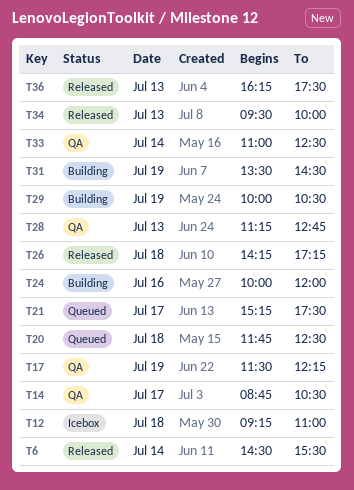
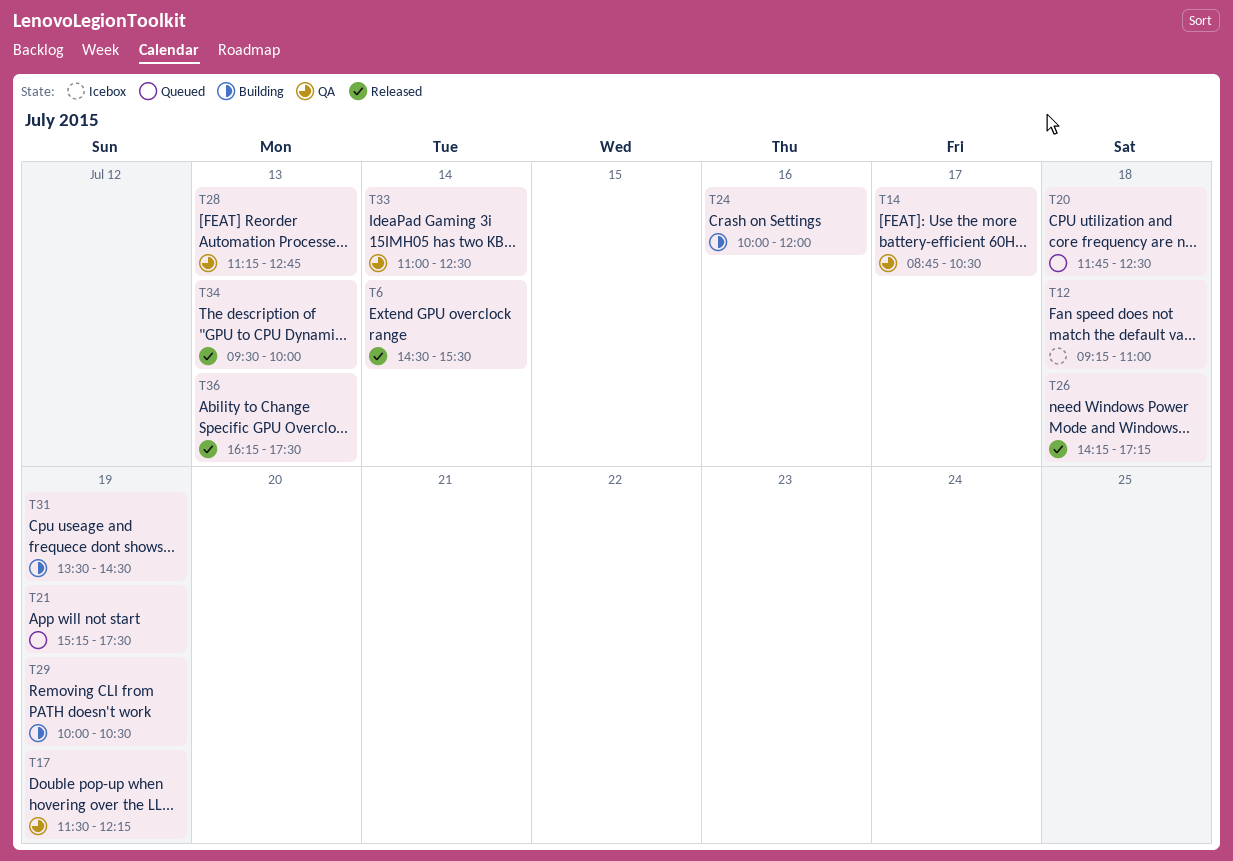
T21, day: Jul 17 -> Jul 19

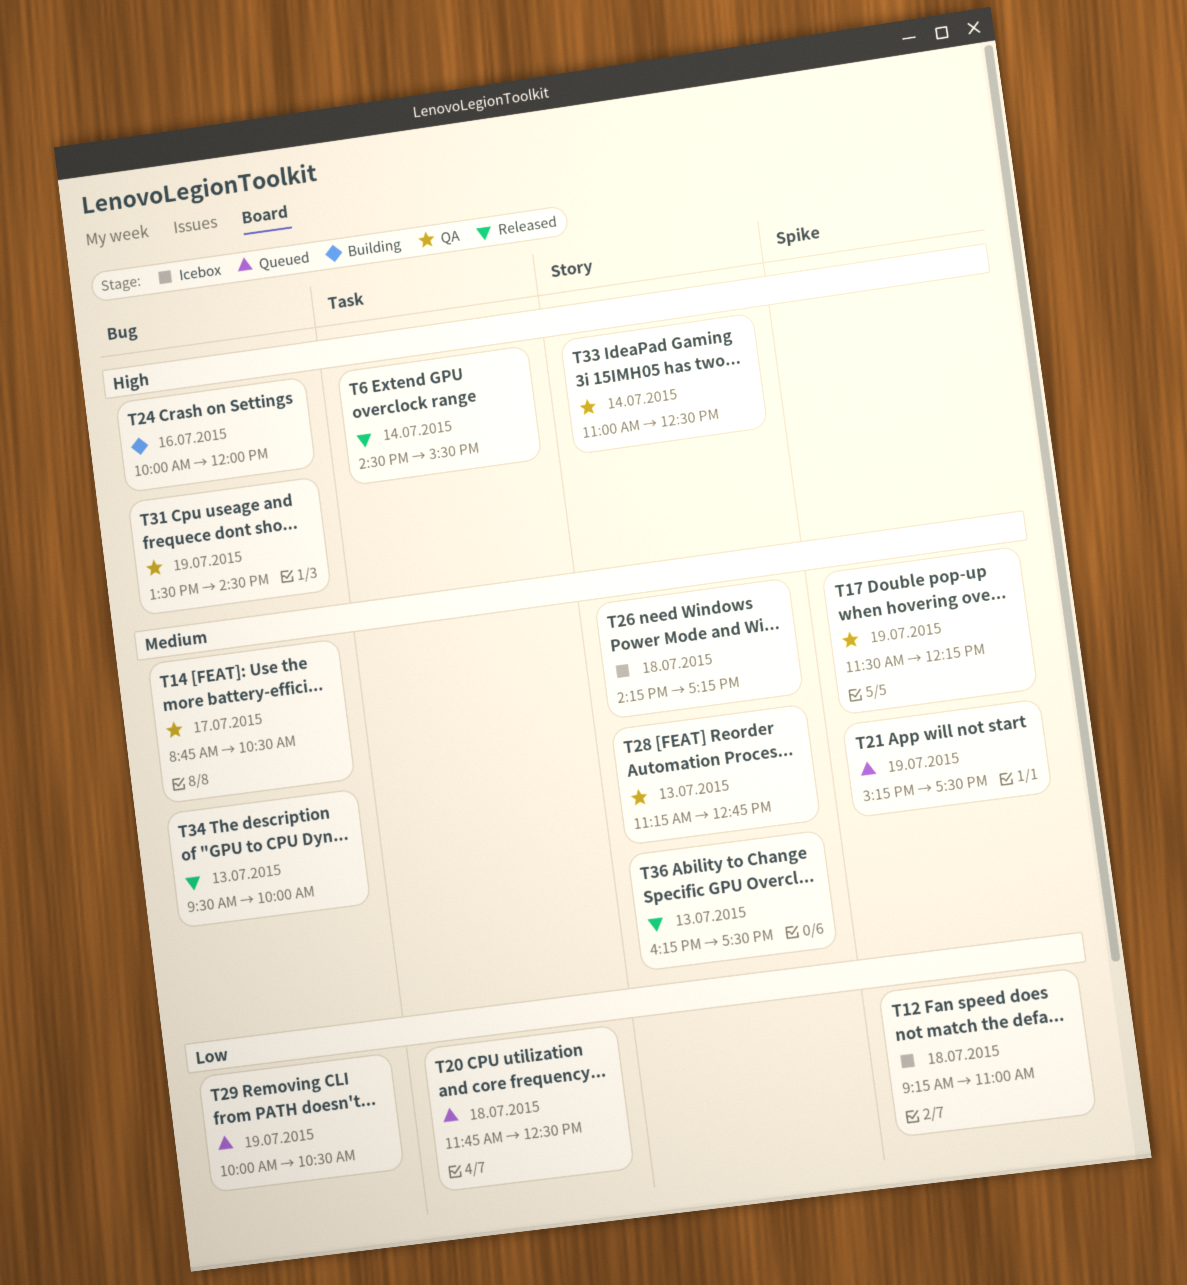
T26, status: Released -> Icebox
T29, status: Building -> Queued
T31, status: Building -> QA

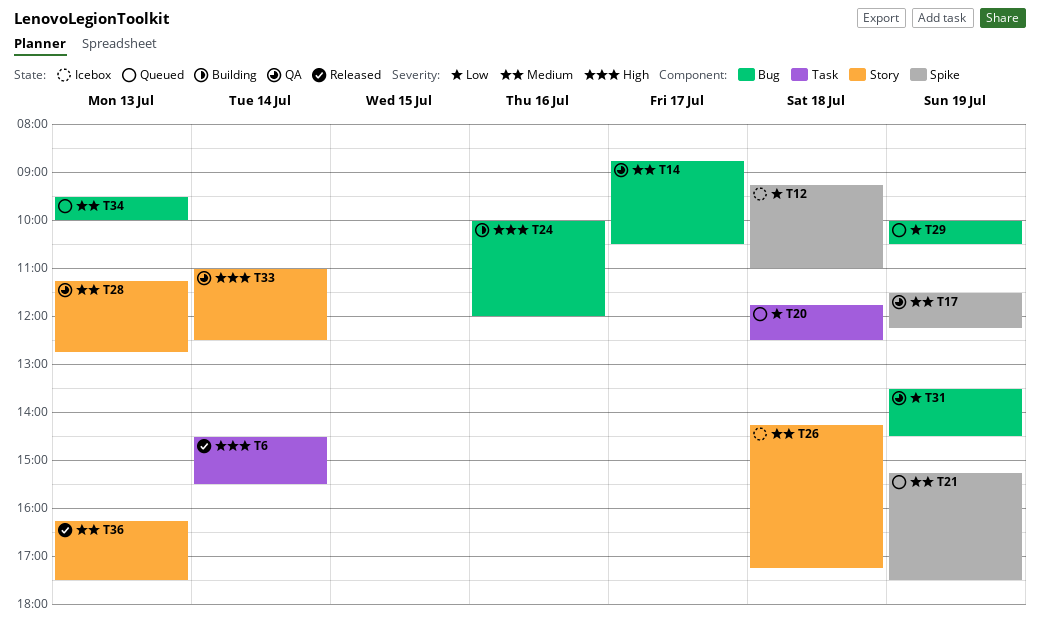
T31, priority: High -> Low
T34, status: Released -> Queued

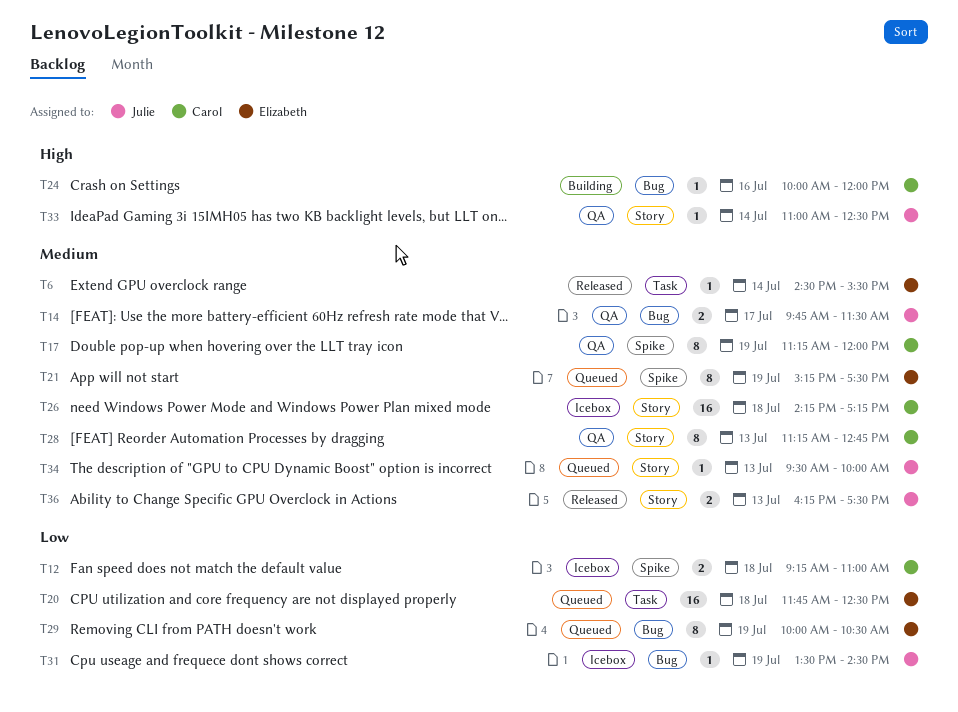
T6, priority: High -> Medium
T14, begins: 08:45 -> 09:45
T14, ends: 10:30 -> 11:30
T17, begins: 11:30 -> 11:15
T17, ends: 12:15 -> 12:00
T31, status: QA -> Icebox
T34, label: Bug -> Story

